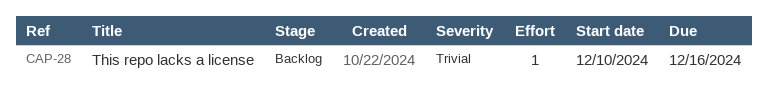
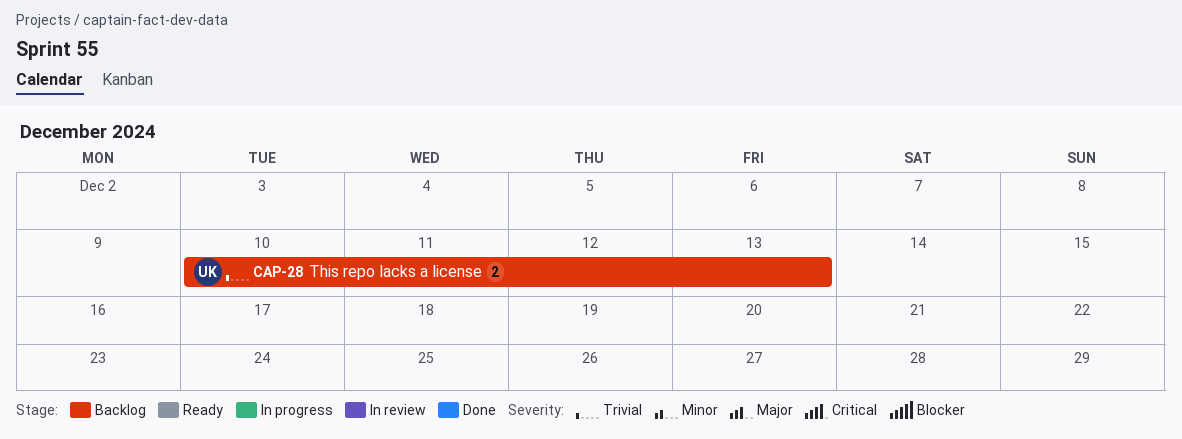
CAP-28, estimate: 1 -> 2
CAP-28, due: Dec 16 -> Dec 13

